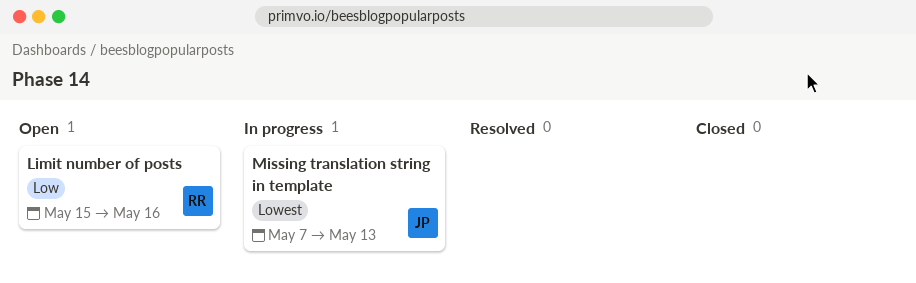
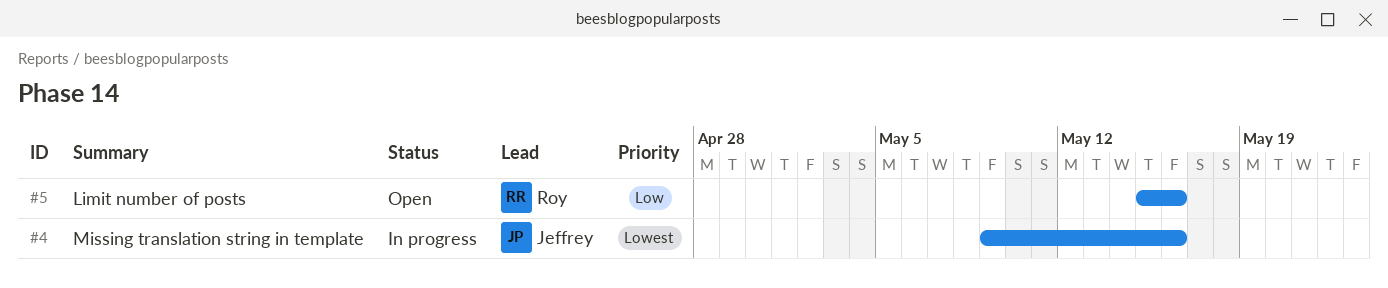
Missing translation string in template, start: May 7 -> May 9
Missing translation string in template, due: May 13 -> May 16

